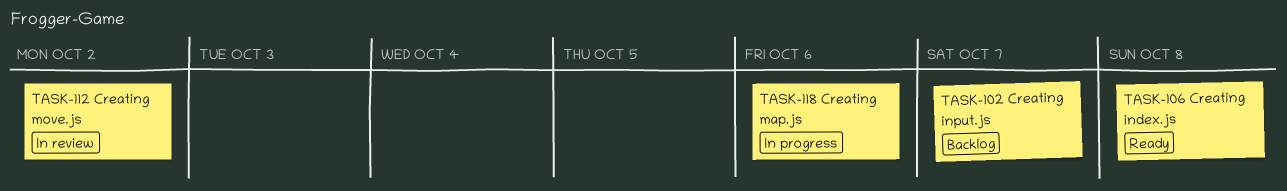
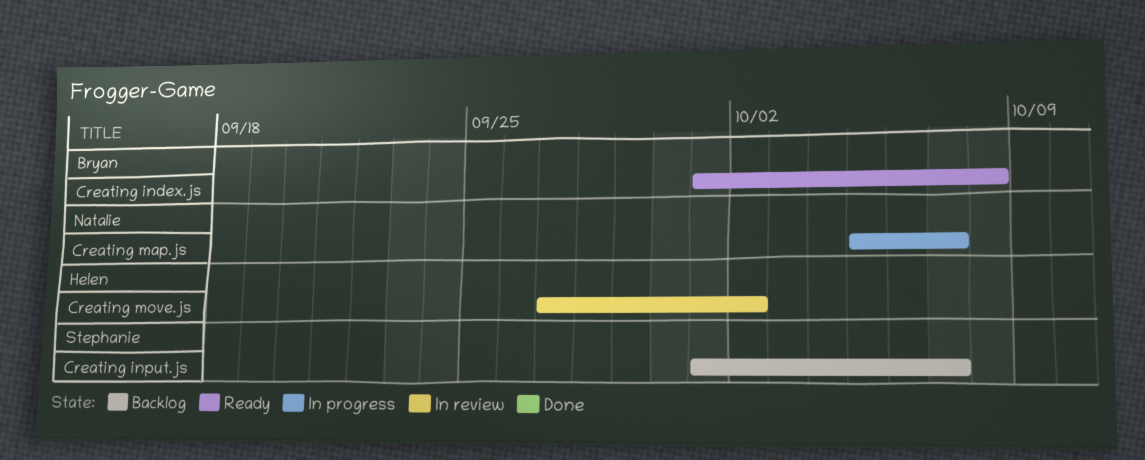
Creating map.js, due: Oct 6 -> Oct 7

